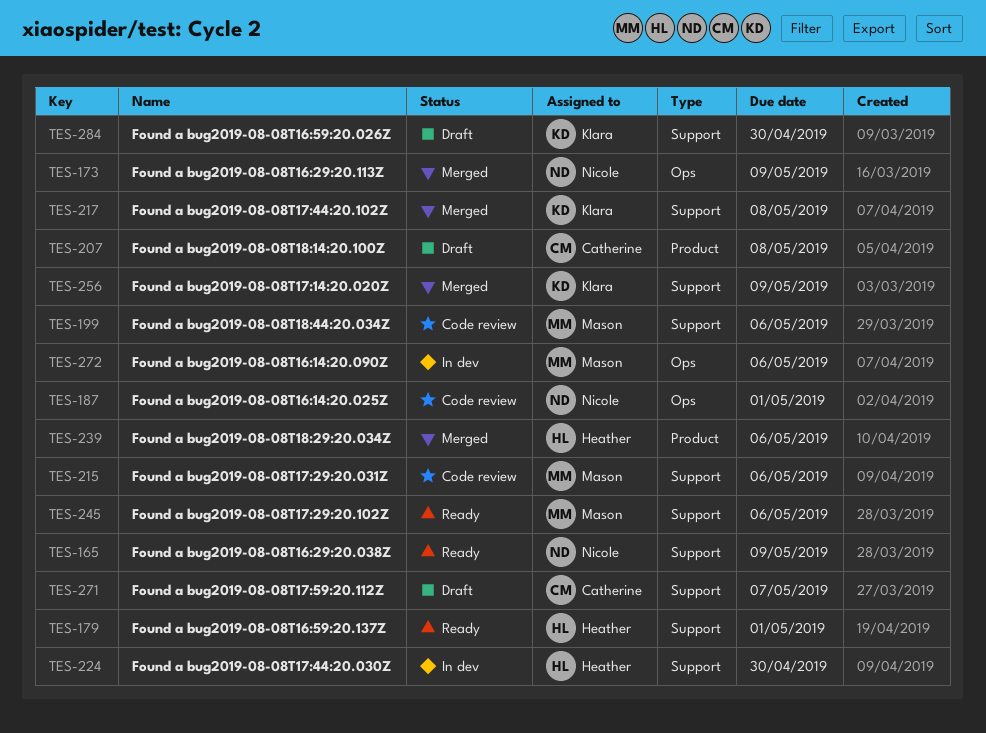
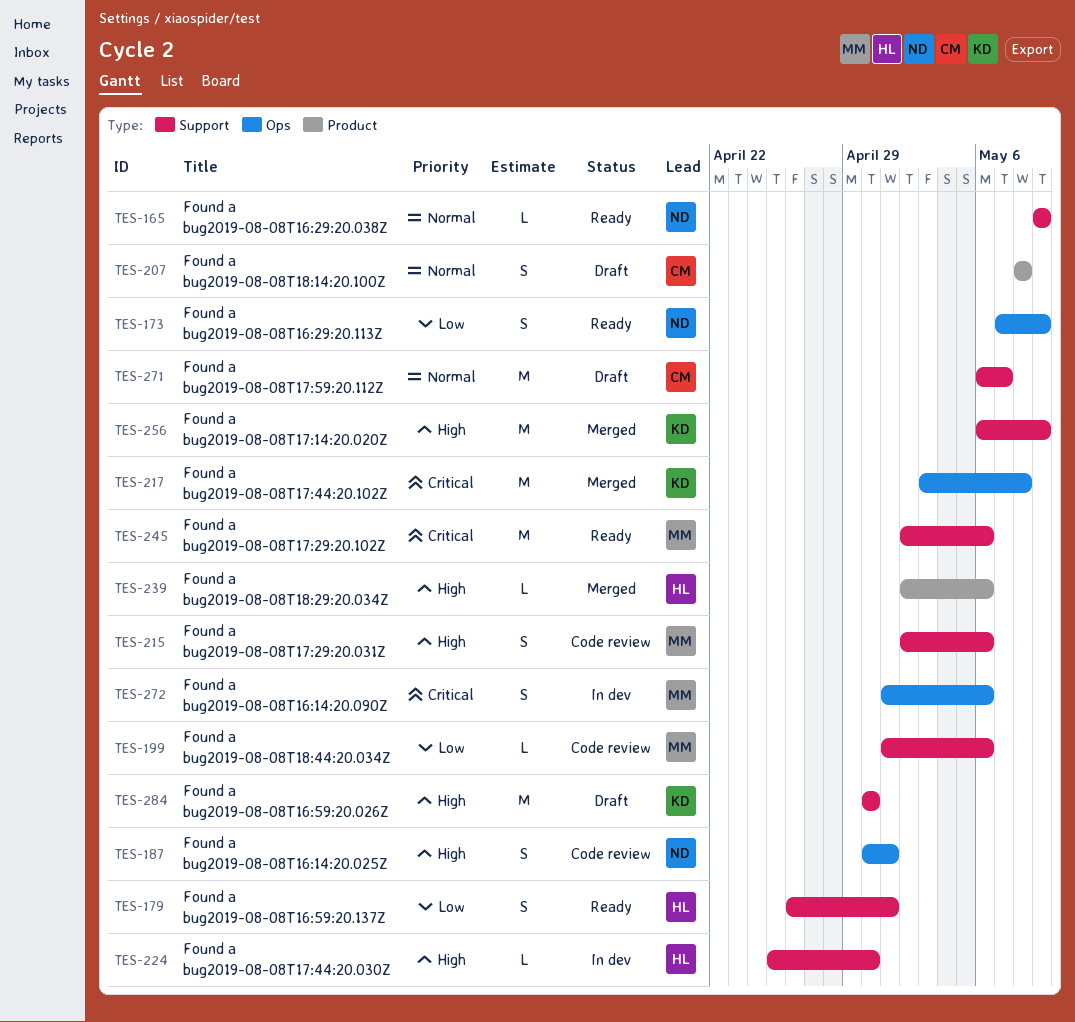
TES-173, status: Merged -> Ready
TES-217, label: Support -> Ops

